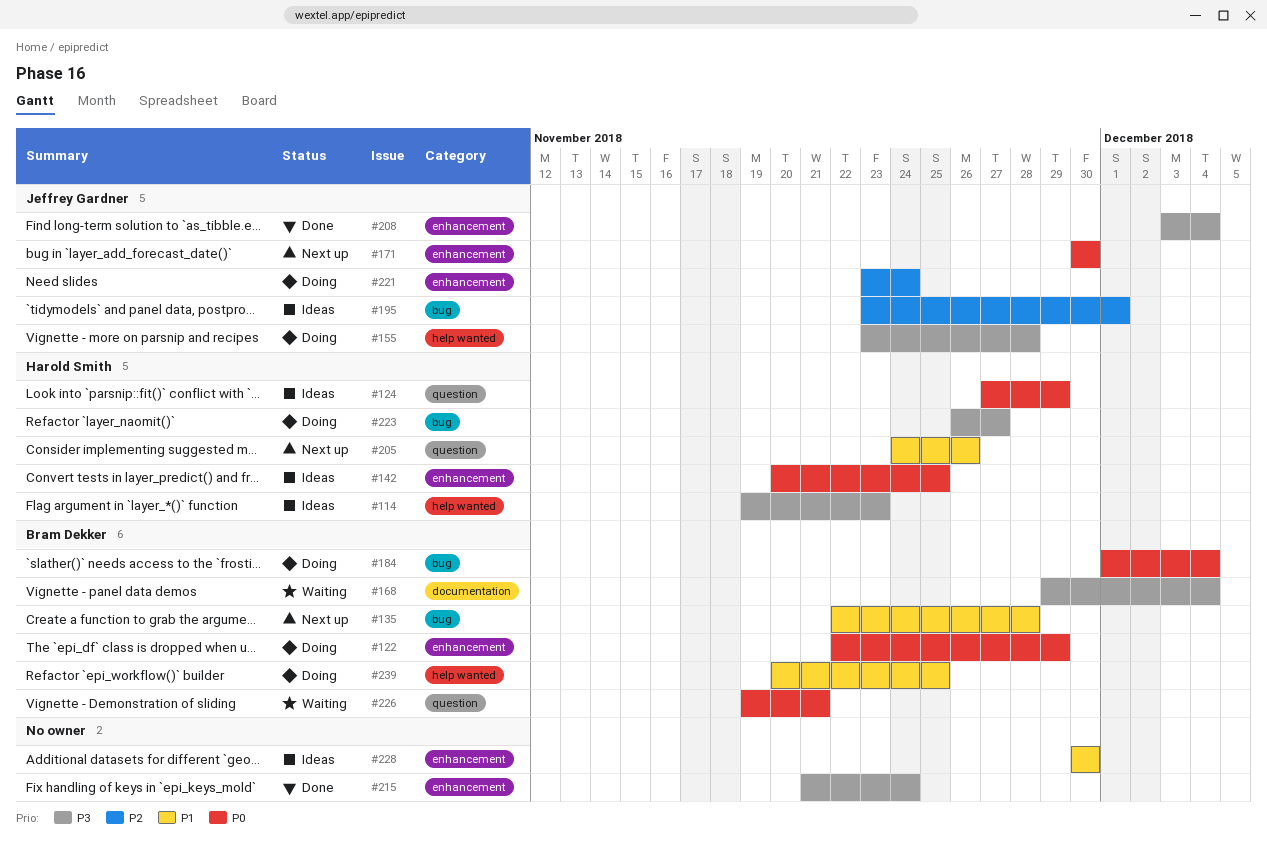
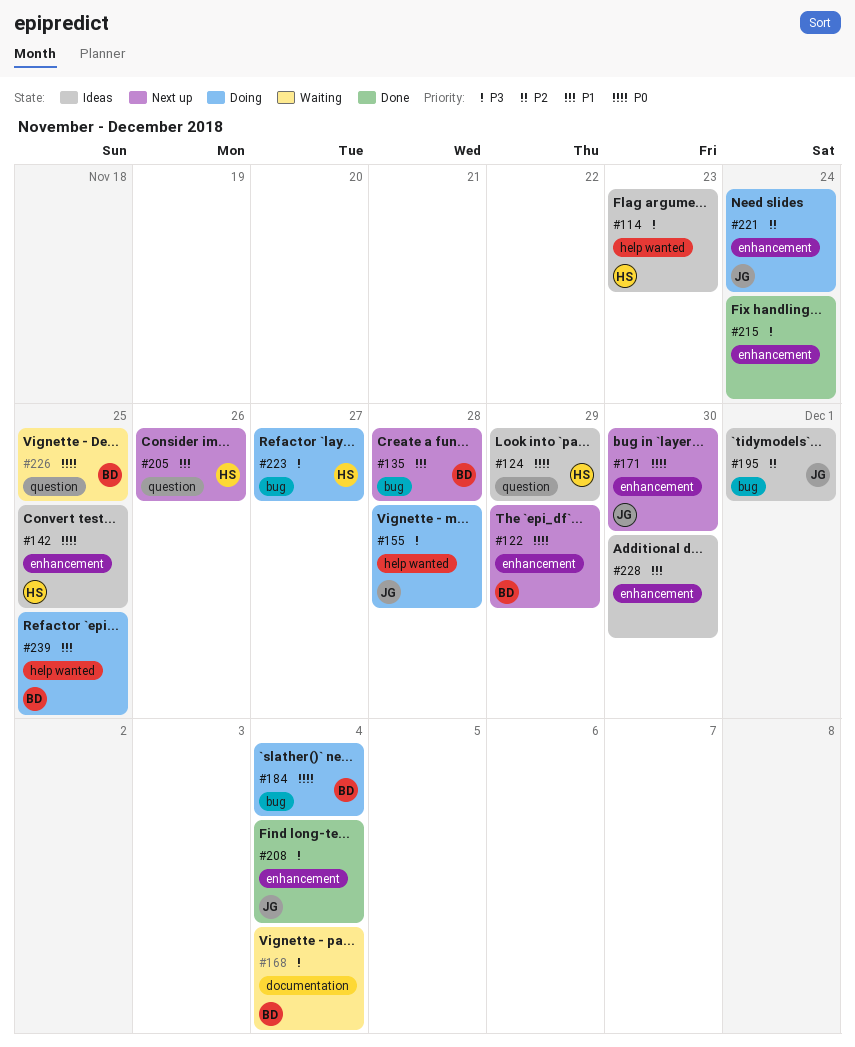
#122, status: Doing -> Next up
#226, due: Nov 21 -> Nov 25

